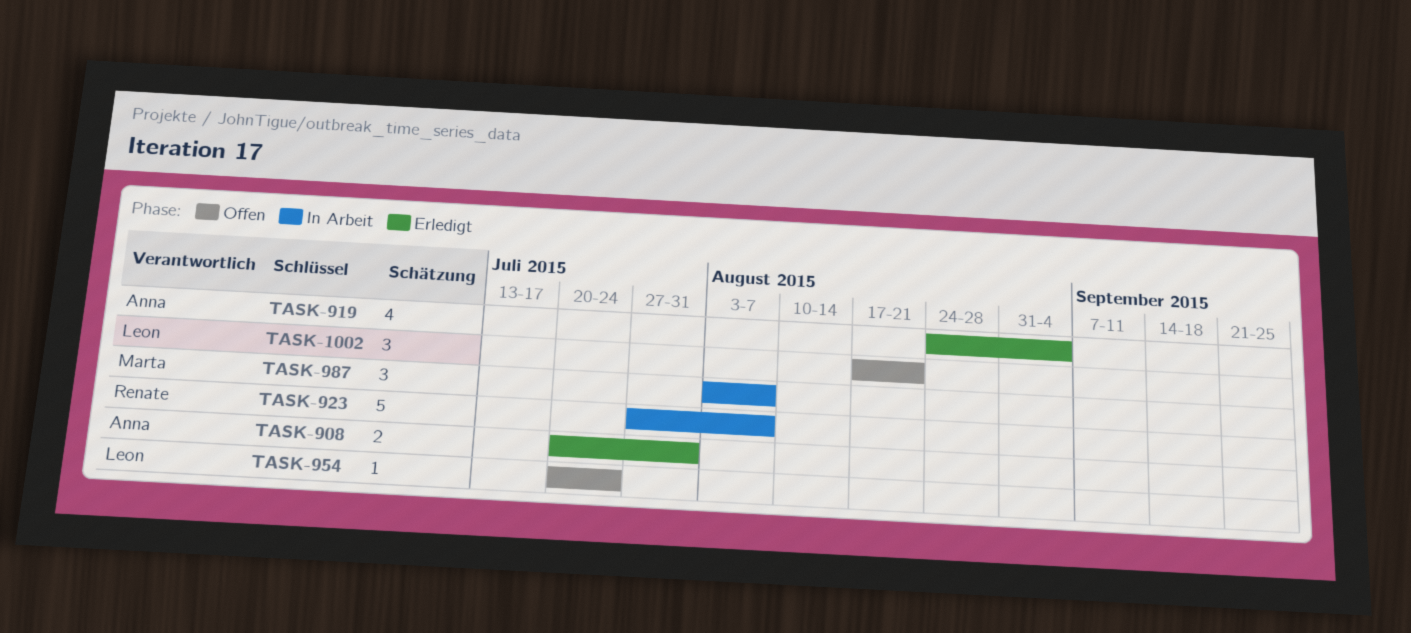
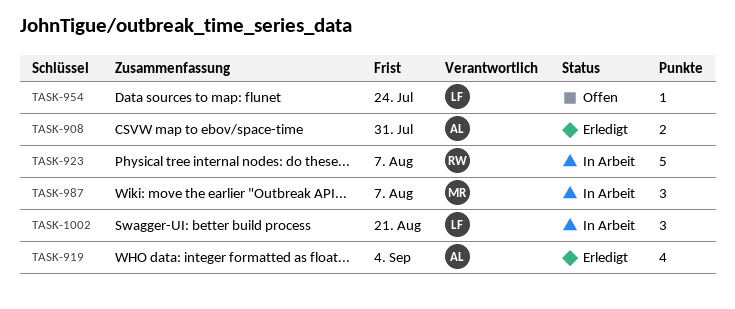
TASK-1002, status: Offen -> In Arbeit

